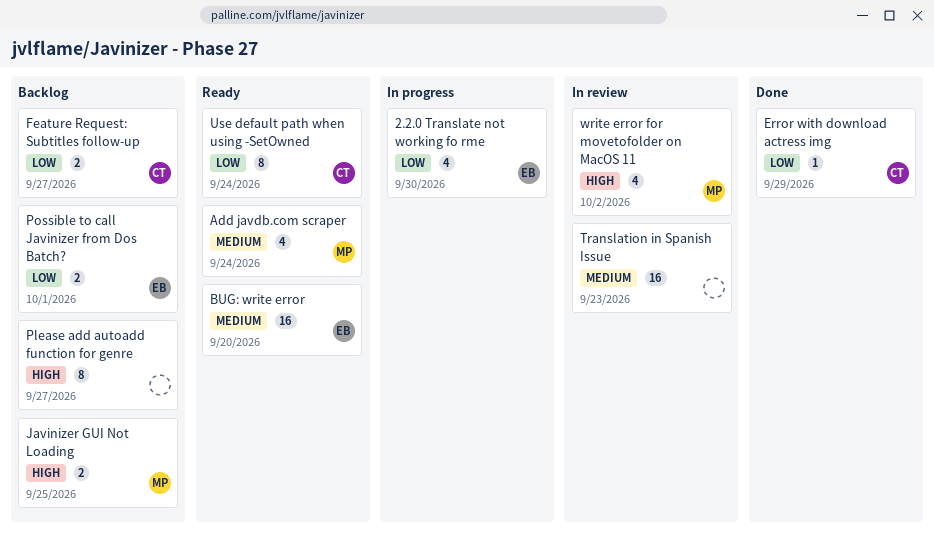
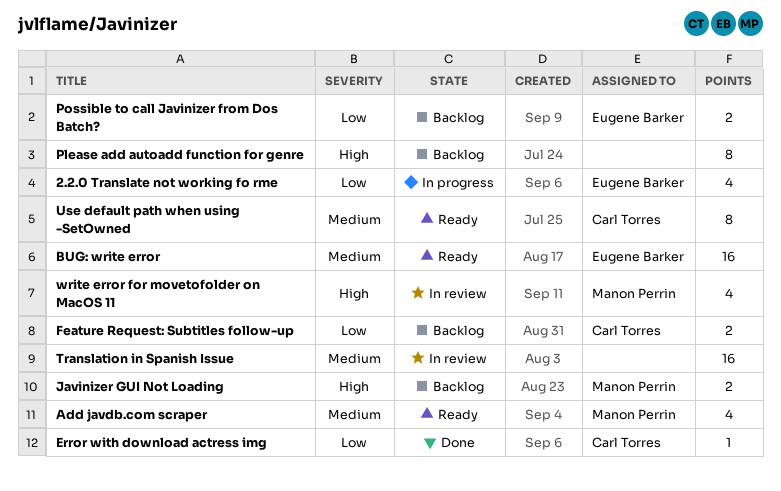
Use default path when using -SetOwned, priority: Low -> Medium

